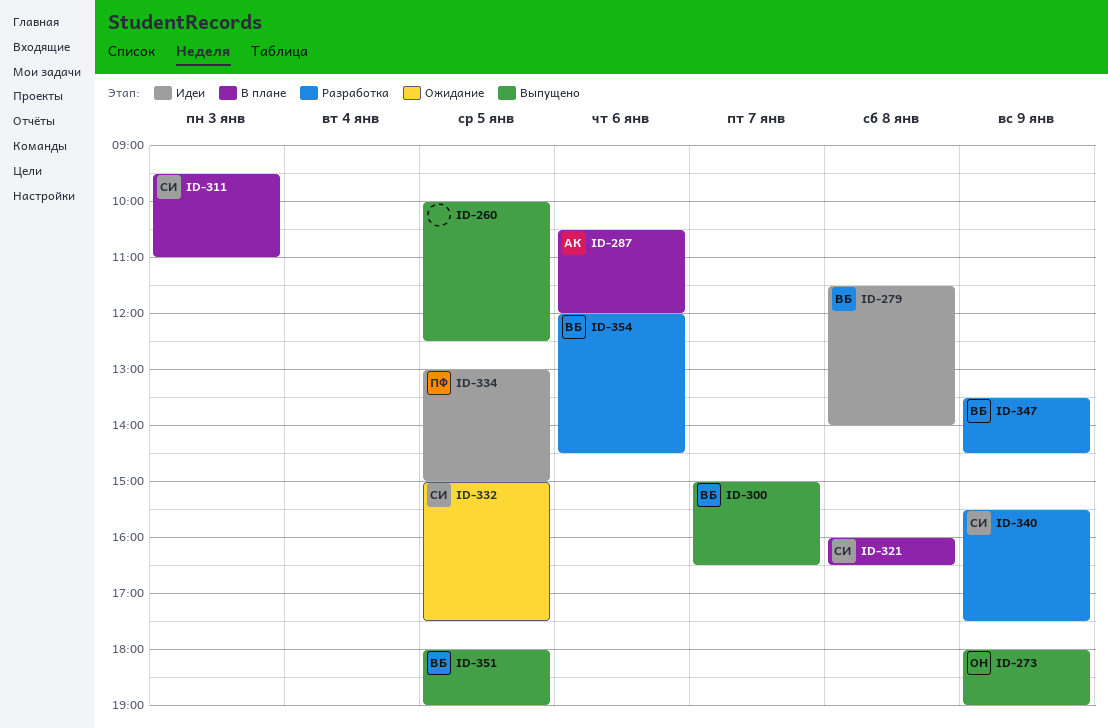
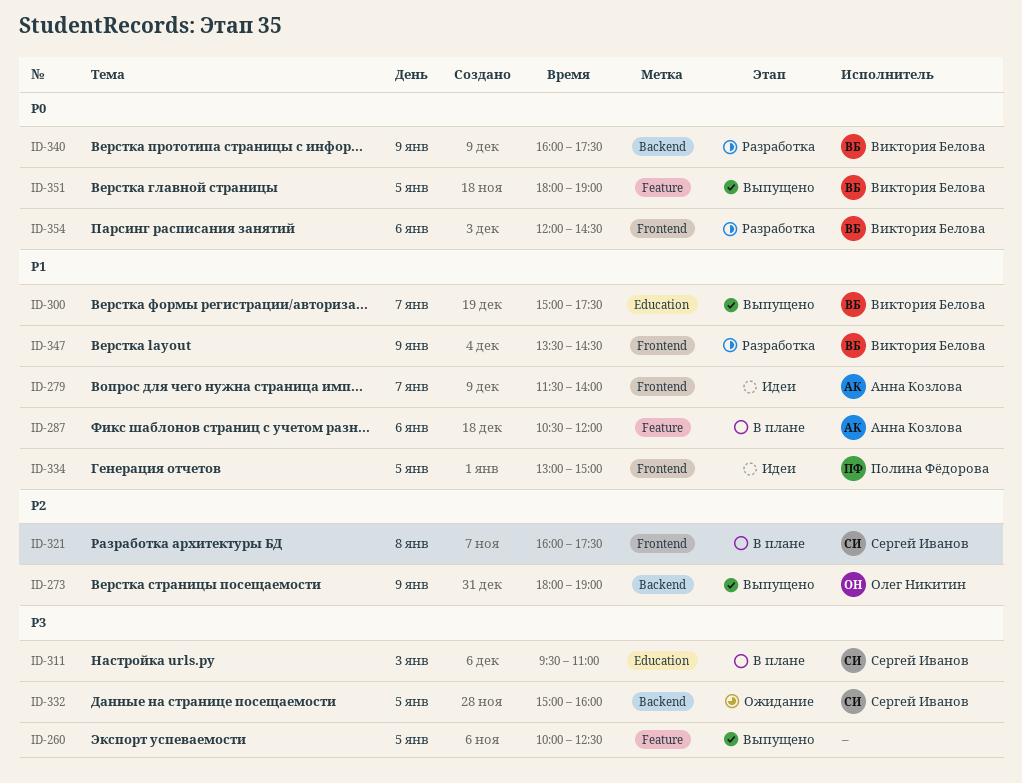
ID-279, owner: Виктория Белова -> Анна Козлова
ID-279, day: Jan 8 -> Jan 7
ID-300, ends: 16:30 -> 17:30
ID-321, ends: 16:30 -> 17:30
ID-332, ends: 17:30 -> 16:00
ID-340, owner: Сергей Иванов -> Виктория Белова
ID-340, begins: 15:30 -> 16:00

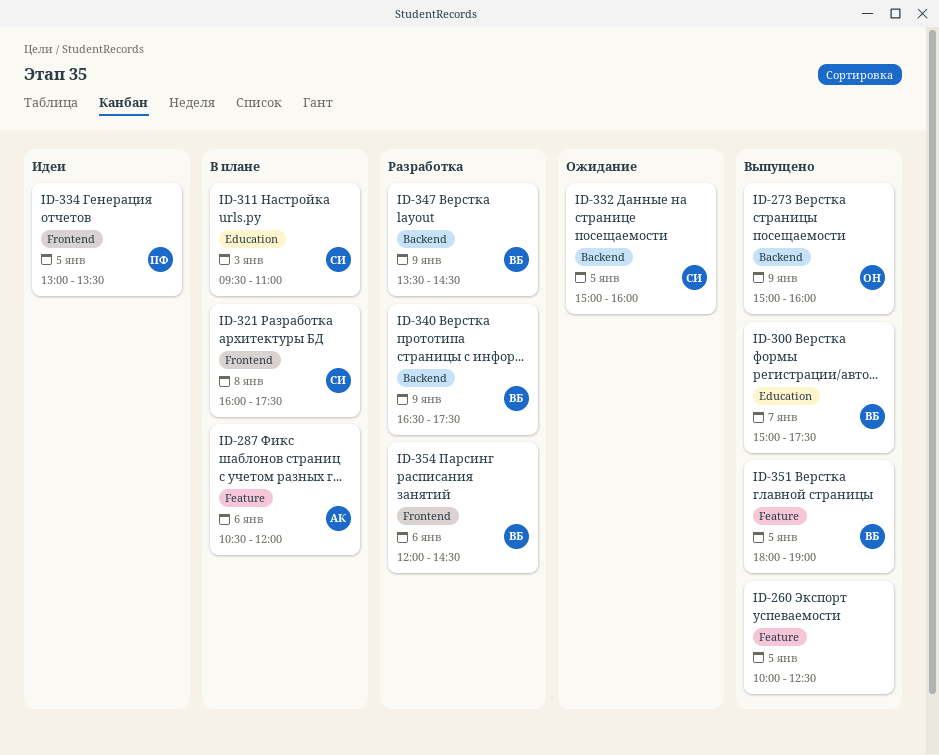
ID-273, begins: 18:00 -> 15:00
ID-273, ends: 19:00 -> 16:00
ID-279: present -> none
ID-334, ends: 15:00 -> 13:30
ID-340, begins: 16:00 -> 16:30
ID-347, label: Frontend -> Backend

